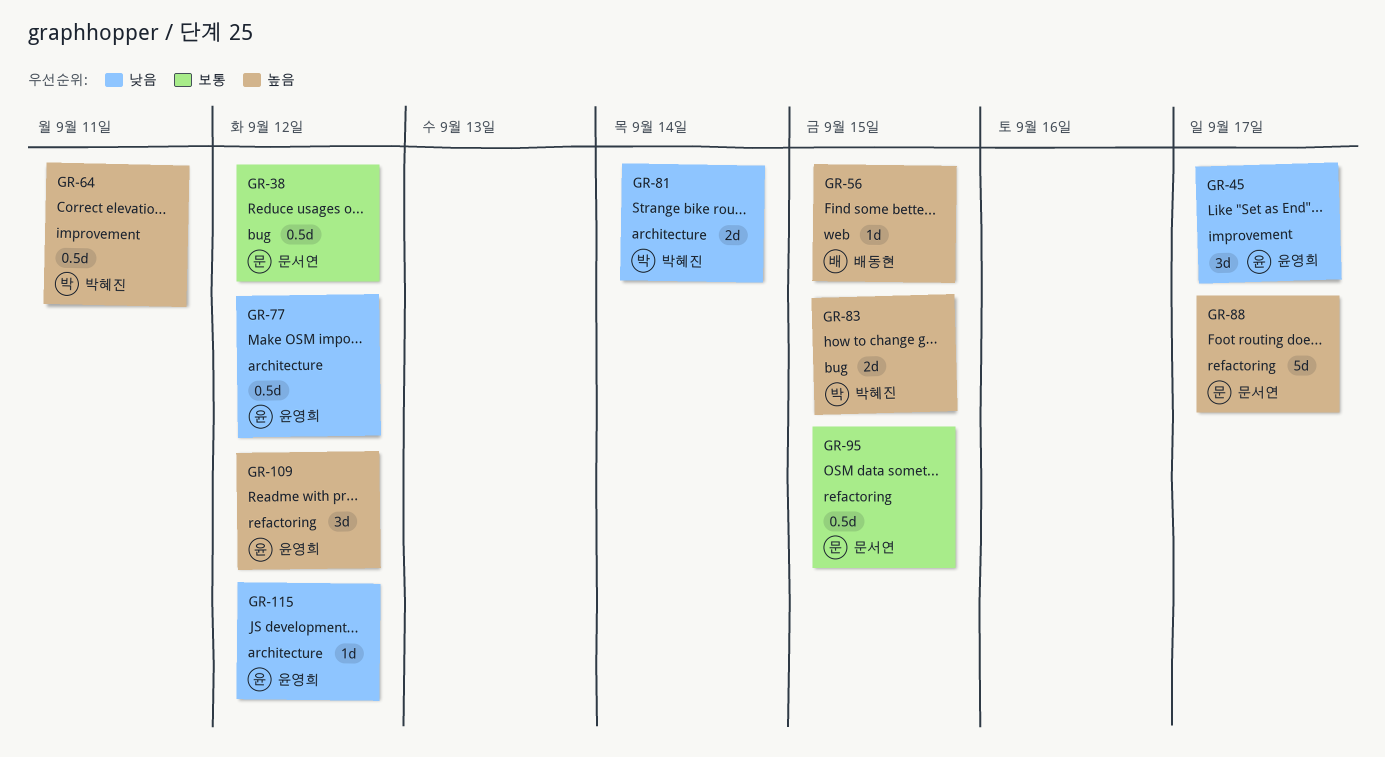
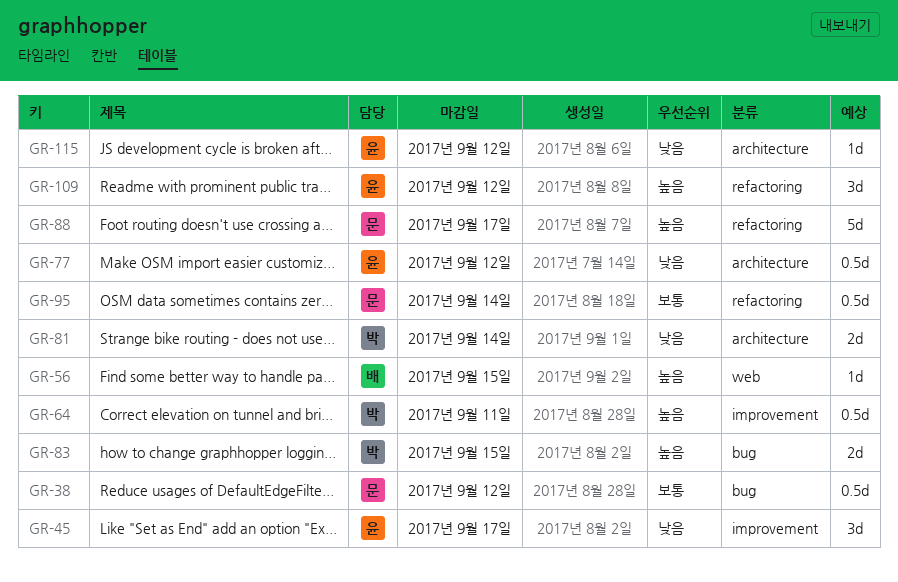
GR-95, due: Sep 15 -> Sep 14

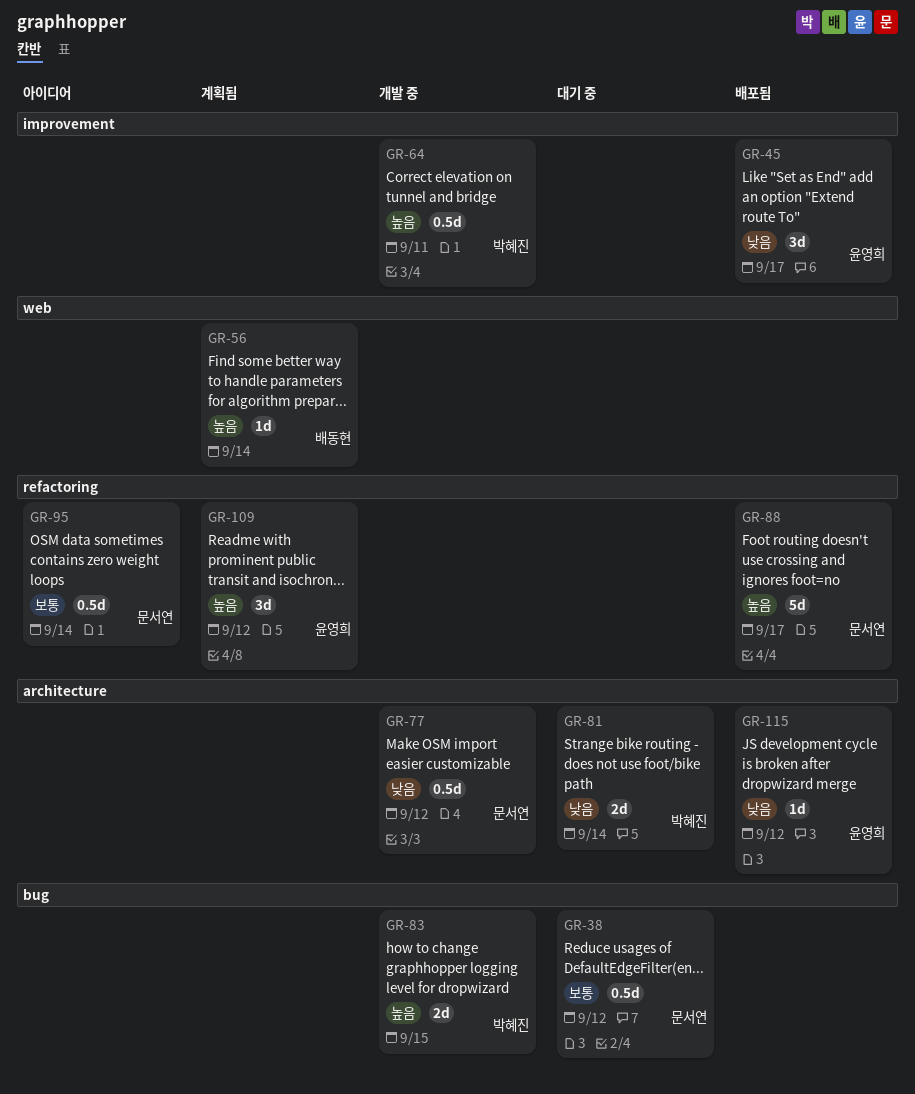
GR-56, due: Sep 15 -> Sep 14
GR-77, owner: 윤영희 -> 문서연

